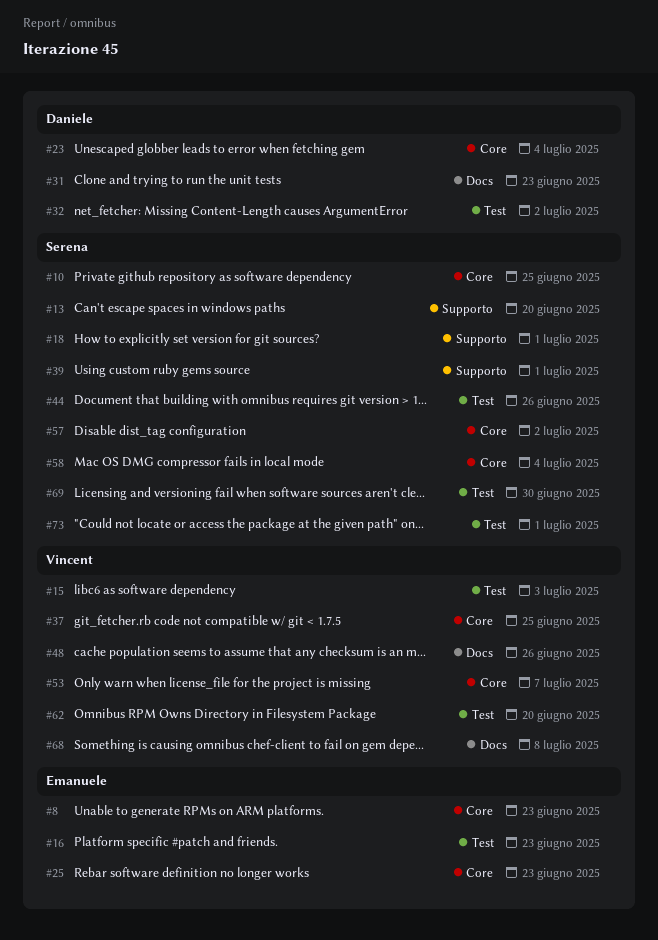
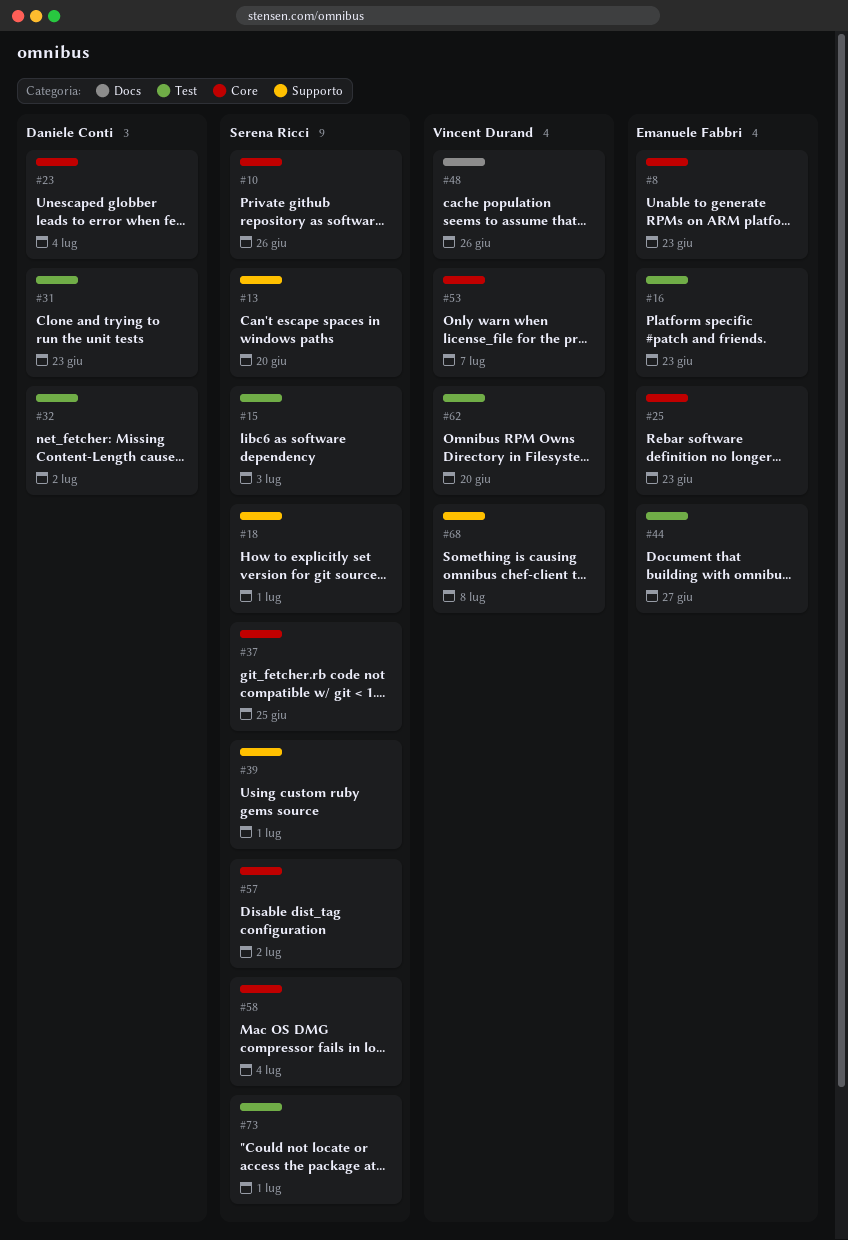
#10, due: Jun 25 -> Jun 26
#15, owner: Vincent Durand -> Serena Ricci
#31, label: Docs -> Test
#37, owner: Vincent Durand -> Serena Ricci
#44, owner: Serena Ricci -> Emanuele Fabbri
#44, due: Jun 26 -> Jun 27
#68, label: Docs -> Supporto
#69: present -> none

